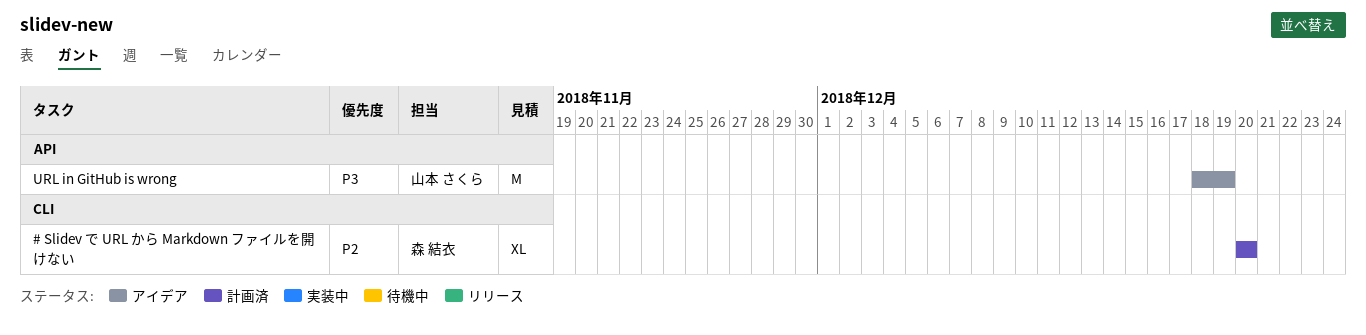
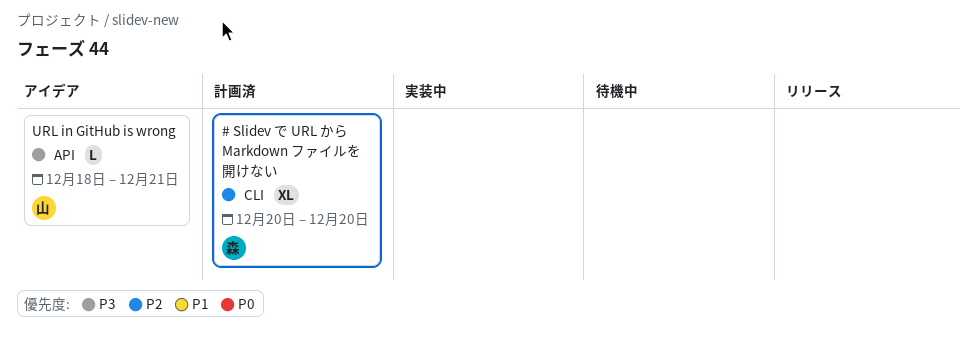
URL in GitHub is wrong, estimate: M -> L
URL in GitHub is wrong, due: Dec 19 -> Dec 21

